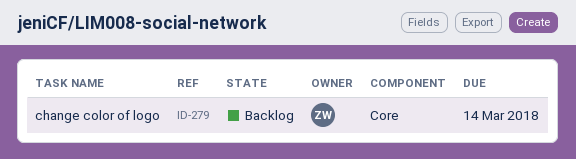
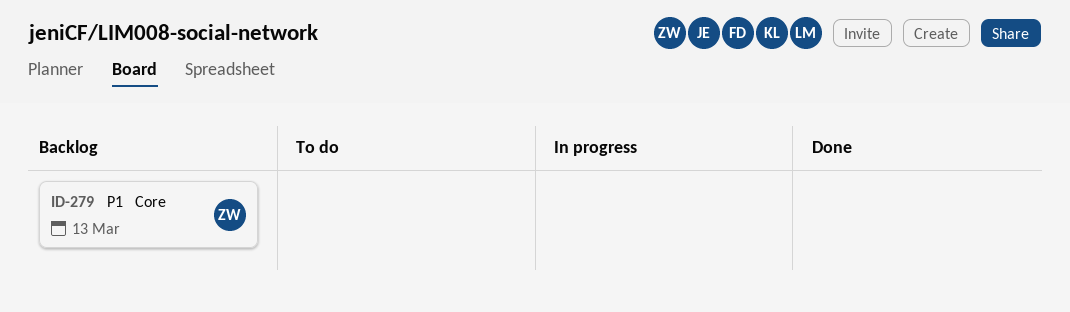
ID-279, due: Mar 14 -> Mar 13

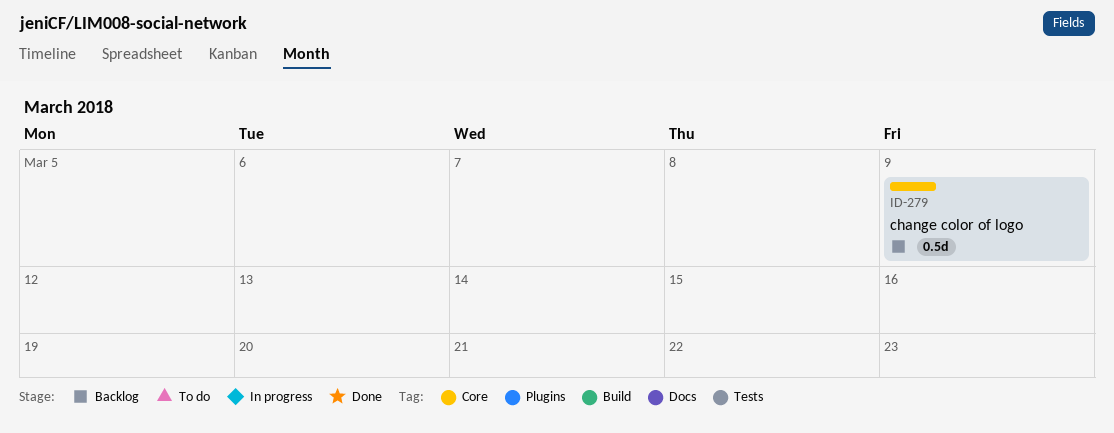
ID-279, due: Mar 13 -> Mar 9

